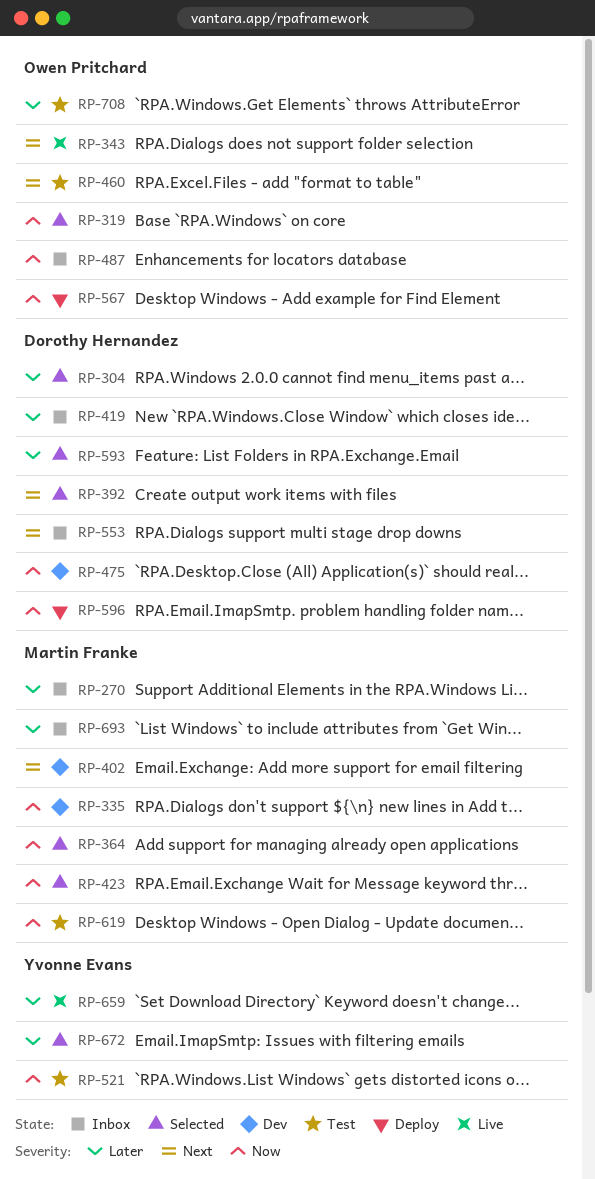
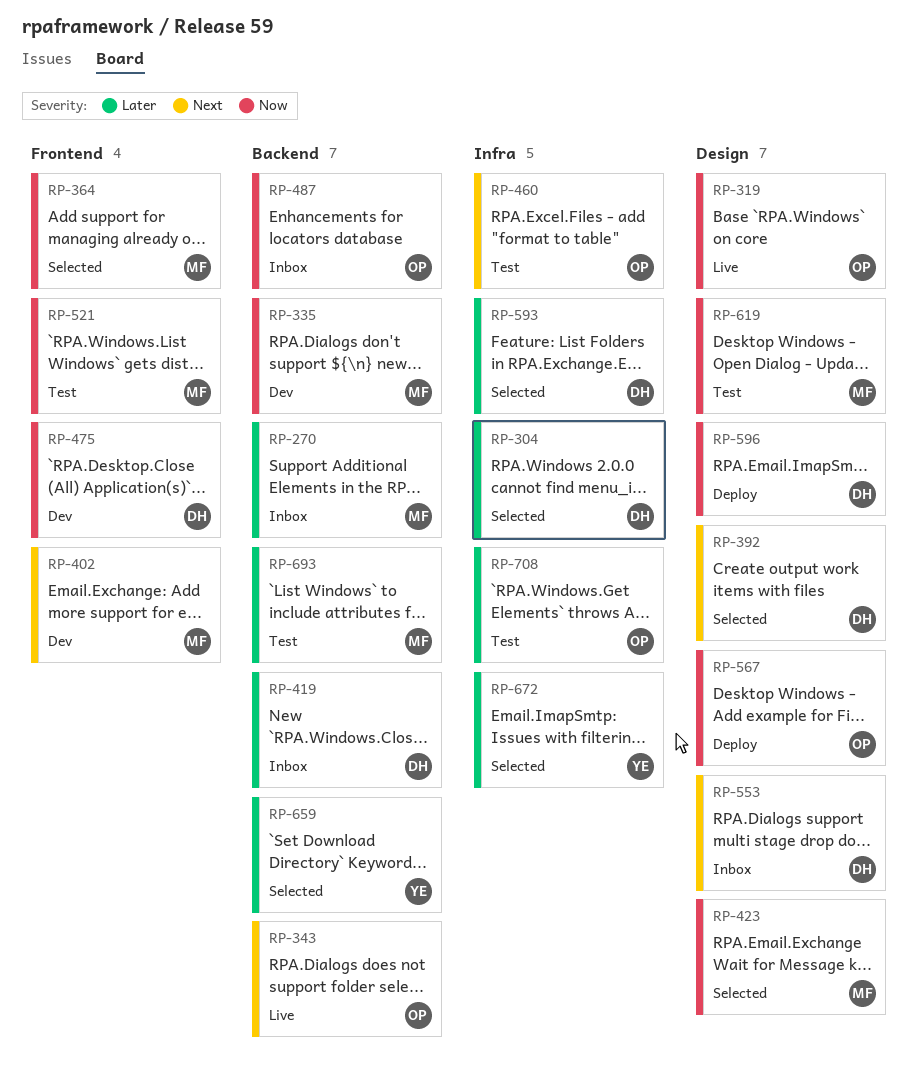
RP-319, status: Selected -> Live
RP-521, owner: Yvonne Evans -> Martin Franke
RP-659, status: Live -> Selected
RP-693, status: Inbox -> Test

